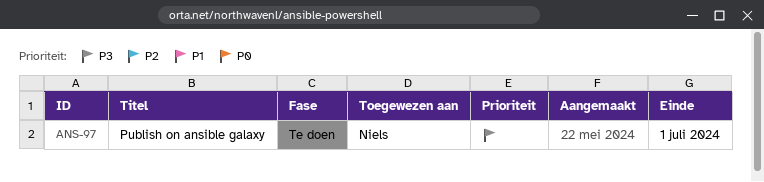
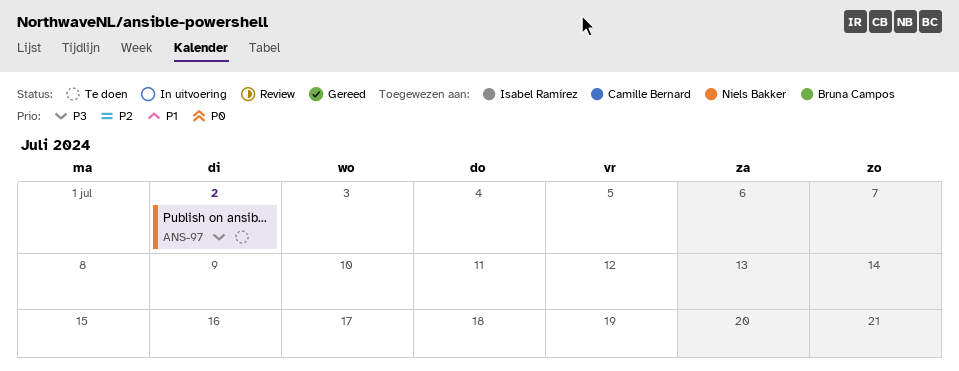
ANS-97, due: Jul 1 -> Jul 2

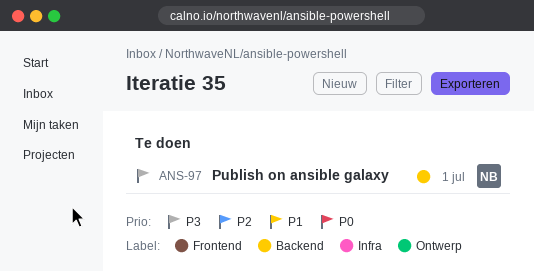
ANS-97, due: Jul 2 -> Jul 1

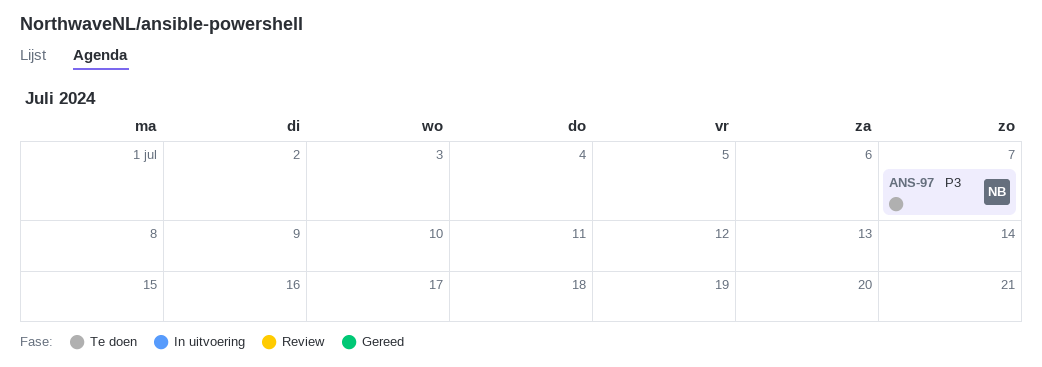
ANS-97, due: Jul 1 -> Jul 7

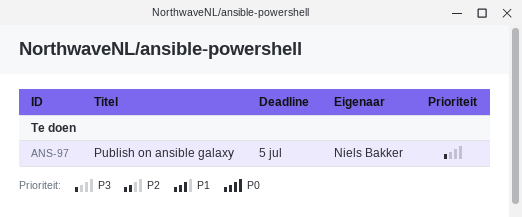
ANS-97, due: Jul 7 -> Jul 5

